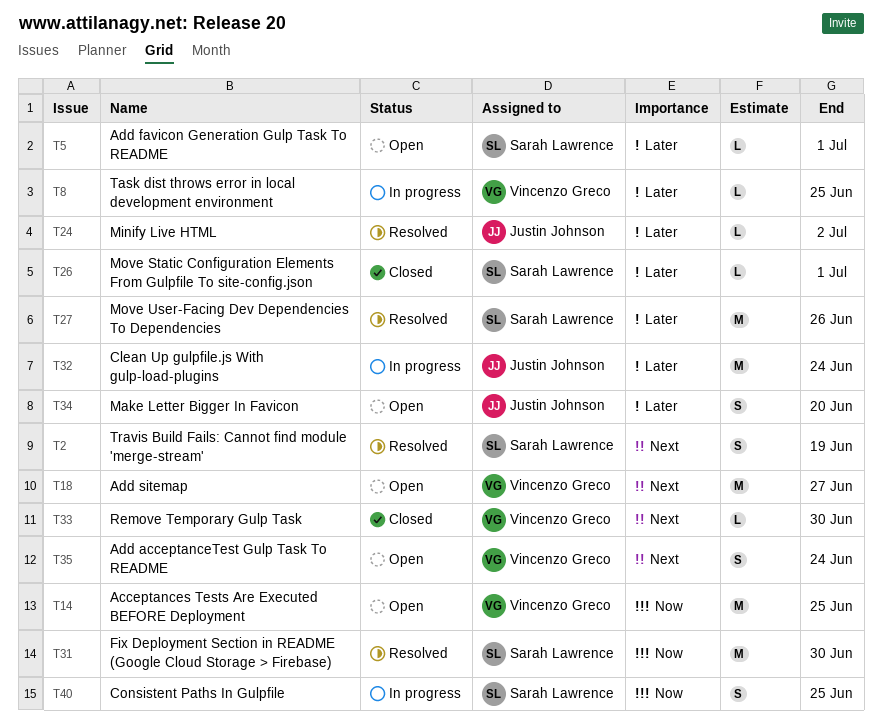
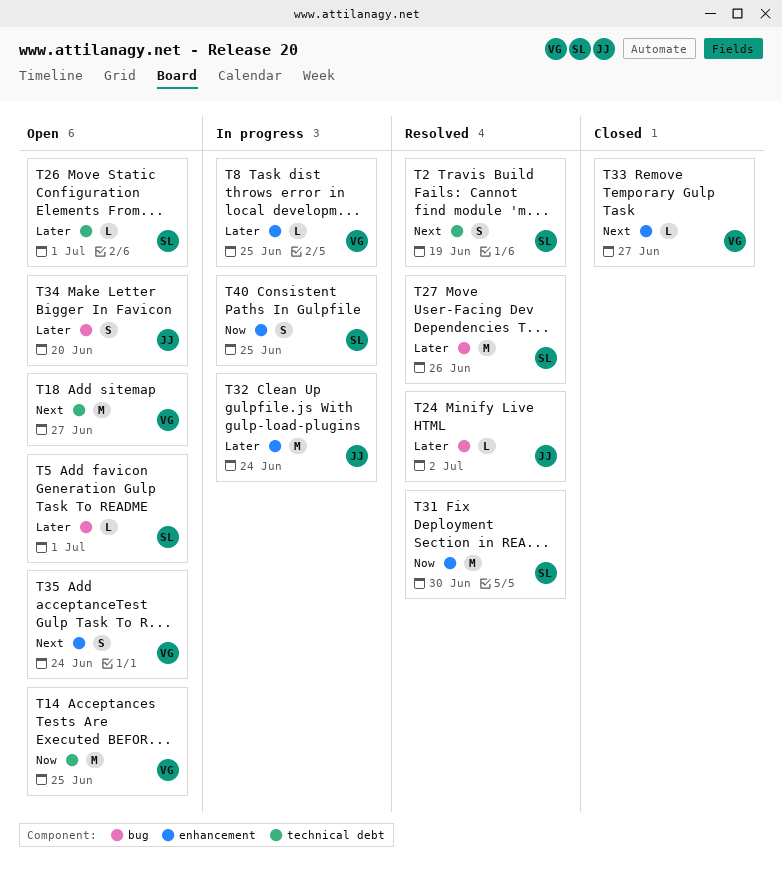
T26, status: Closed -> Open
T33, due: Jun 30 -> Jun 27

